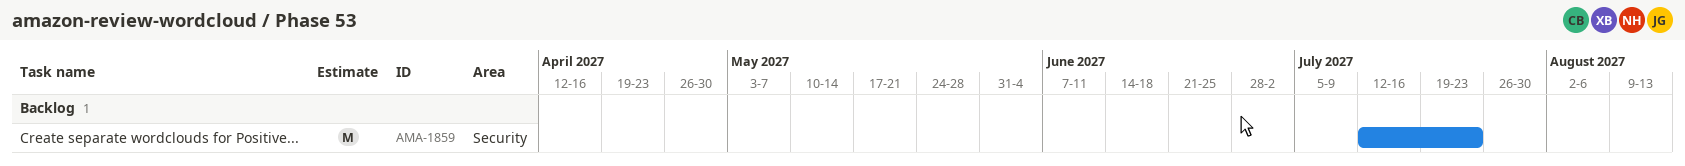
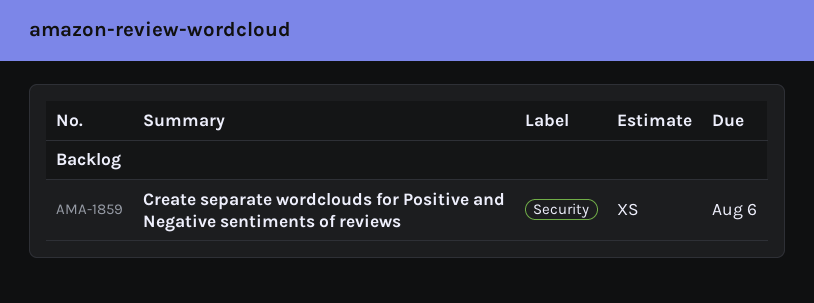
AMA-1859, estimate: M -> XS
AMA-1859, due: Jul 23 -> Aug 6

